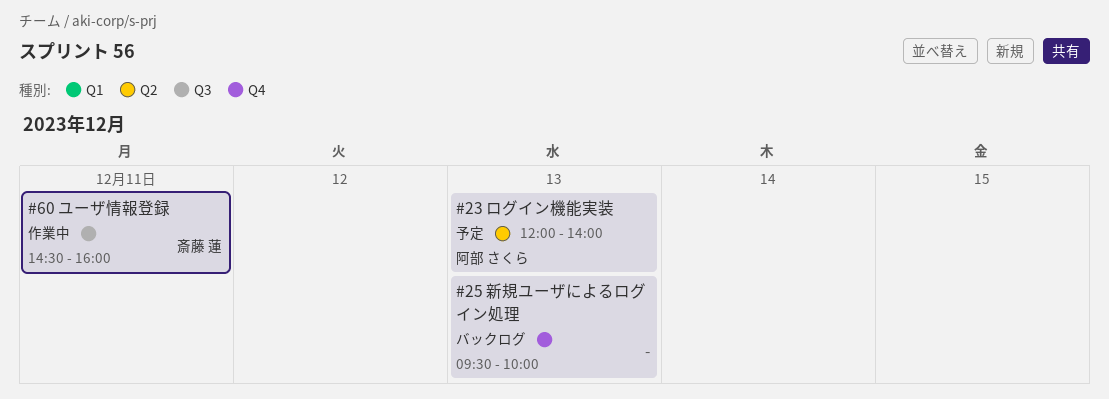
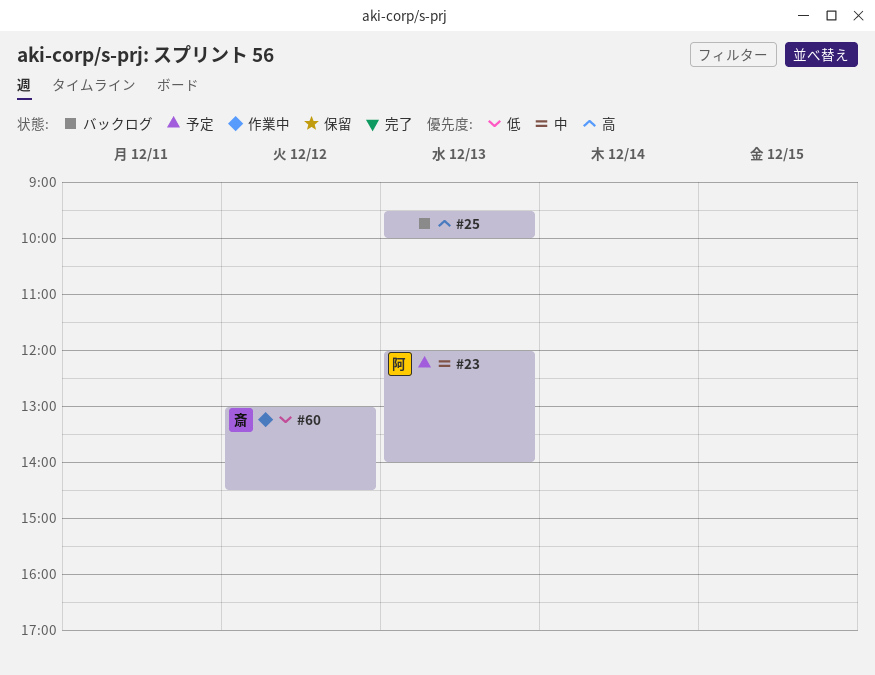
#60, day: Dec 11 -> Dec 12
#60, begins: 14:30 -> 13:00
#60, ends: 16:00 -> 14:30

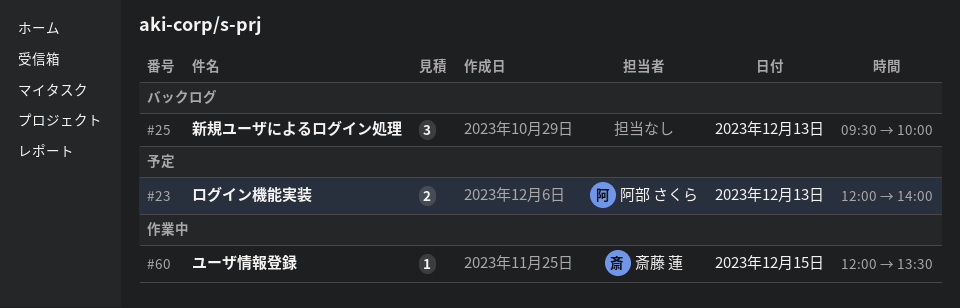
#60, day: Dec 12 -> Dec 15
#60, begins: 13:00 -> 12:00
#60, ends: 14:30 -> 13:30

